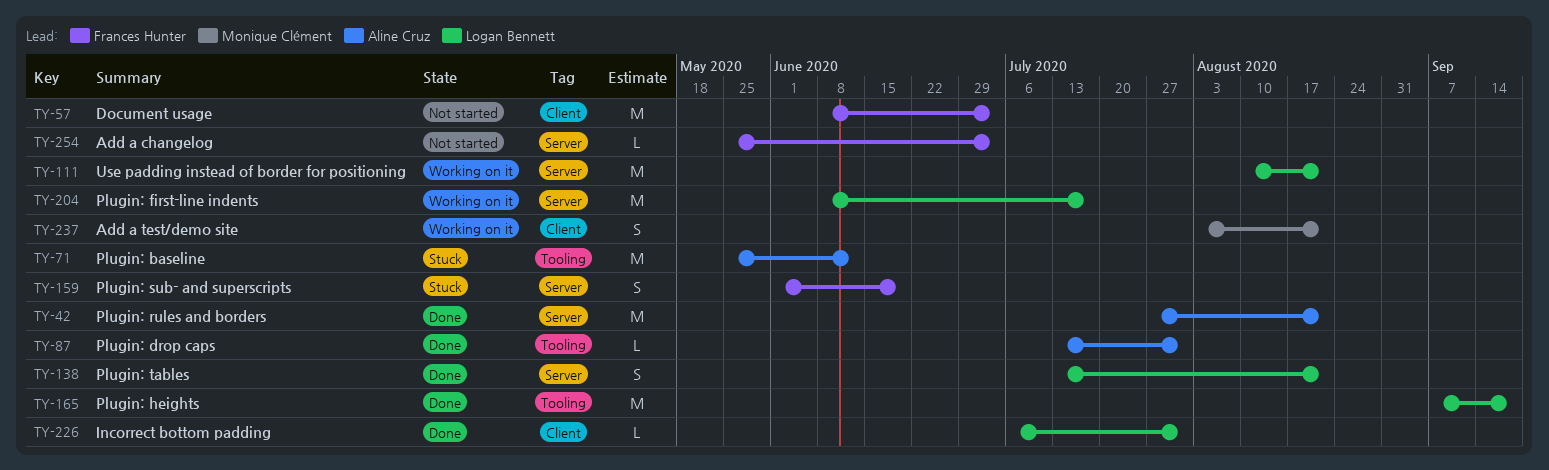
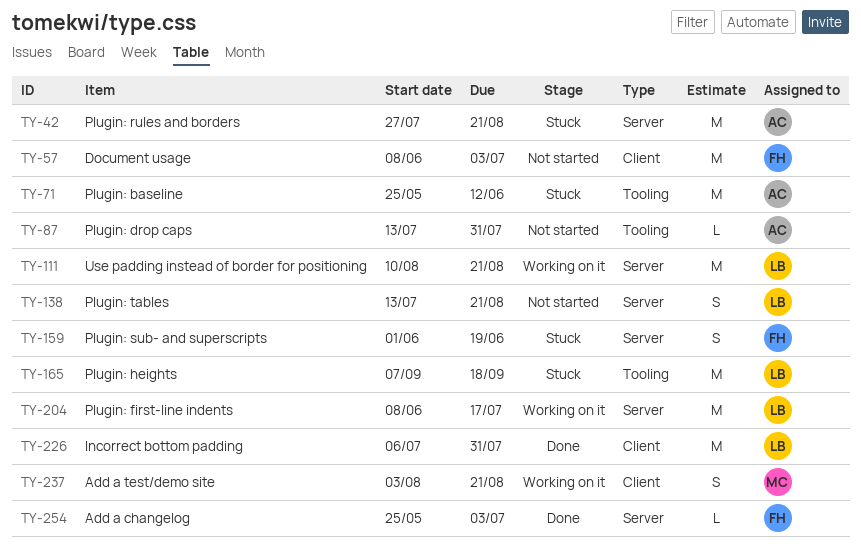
TY-42, status: Done -> Stuck
TY-87, status: Done -> Not started
TY-138, status: Done -> Not started
TY-165, status: Done -> Stuck
TY-226, estimate: L -> M
TY-254, status: Not started -> Done

